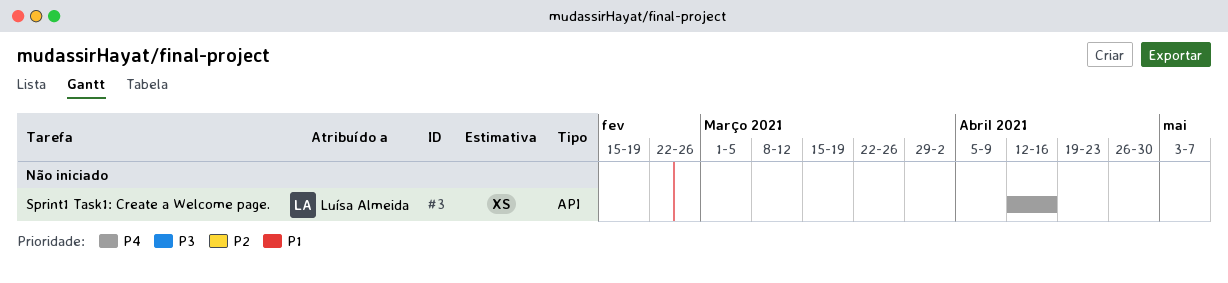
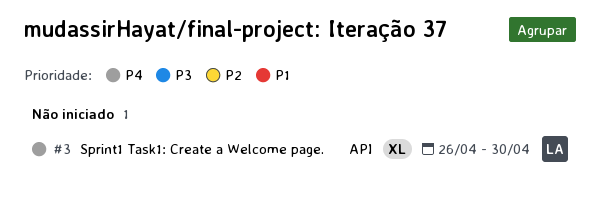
#3, estimate: XS -> XL
#3, start: Apr 12 -> Apr 26
#3, due: Apr 16 -> Apr 30

